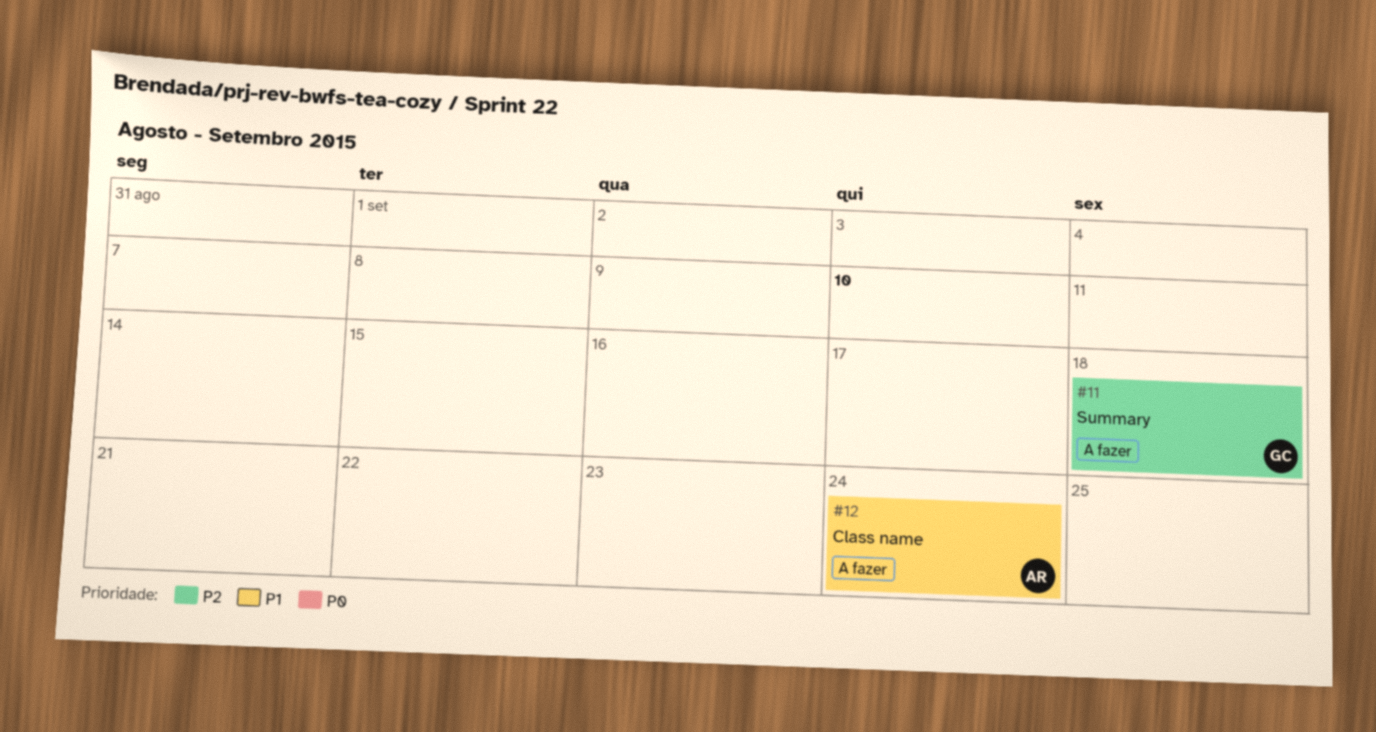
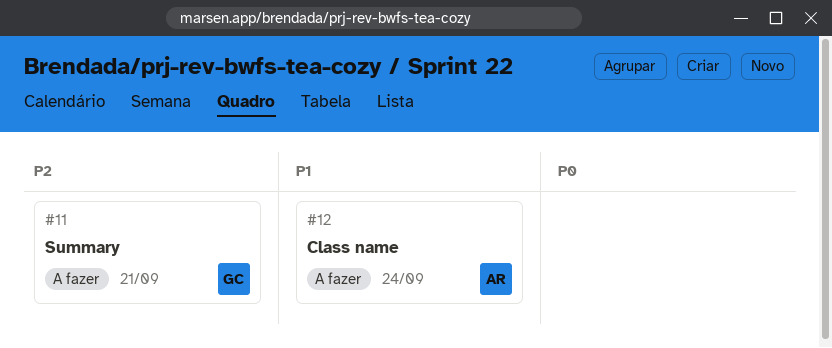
#11, due: Sep 18 -> Sep 21

